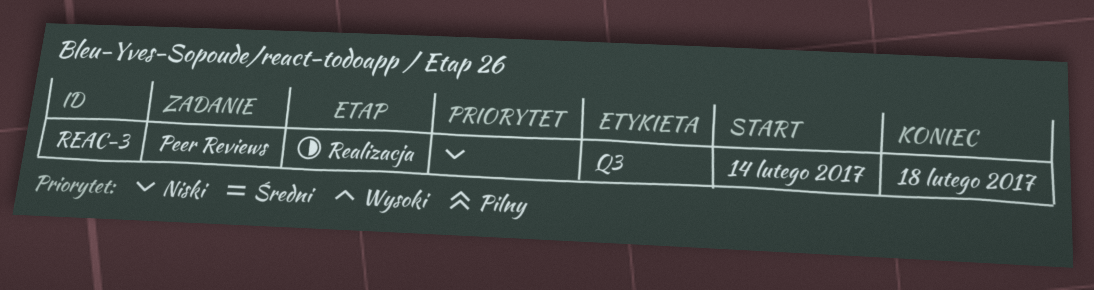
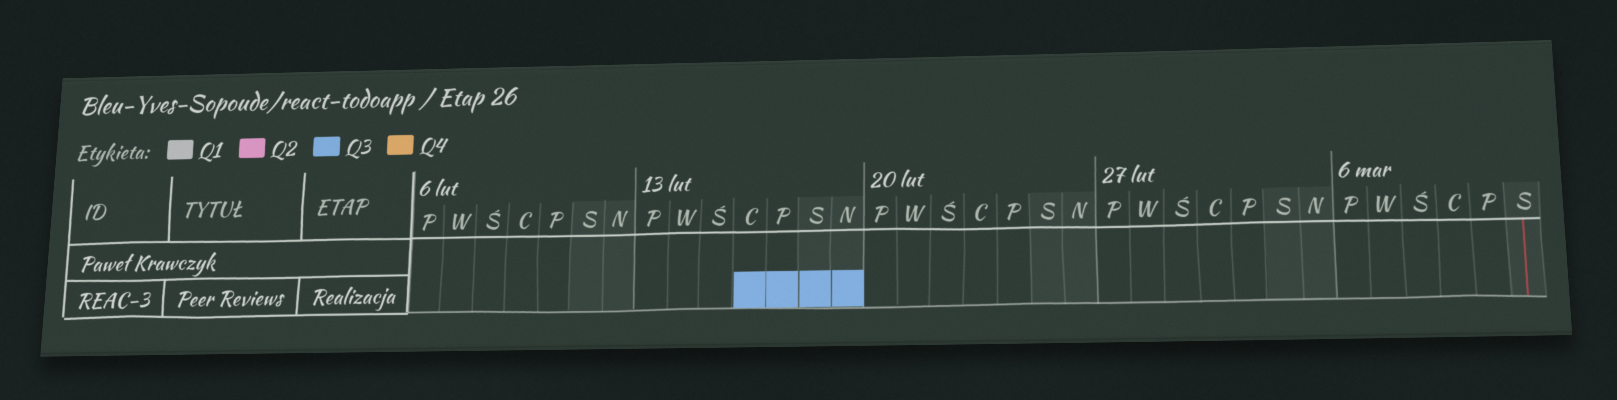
REAC-3, start: Feb 14 -> Feb 16
REAC-3, due: Feb 18 -> Feb 19

